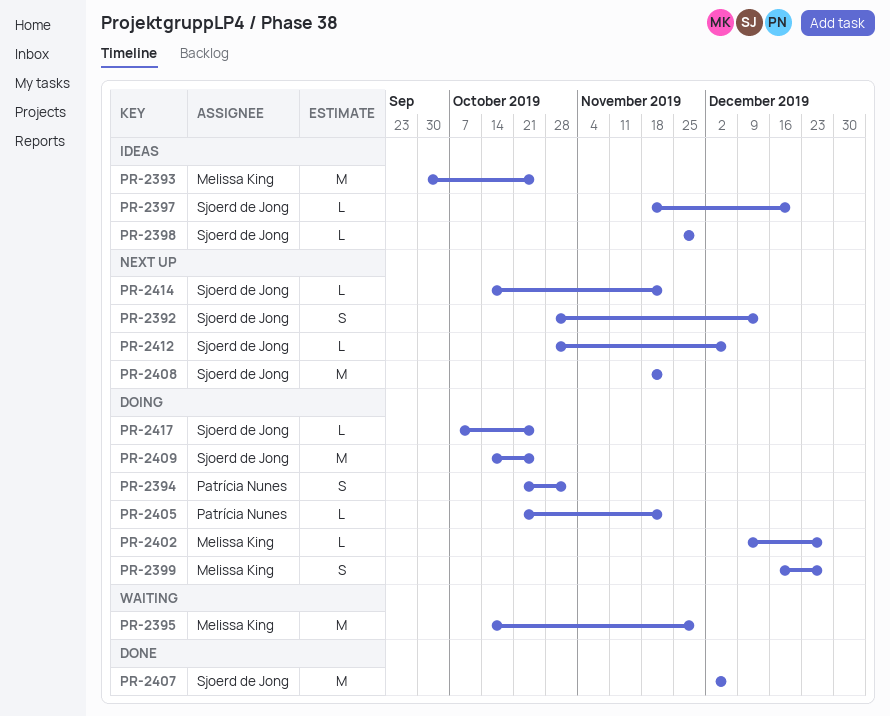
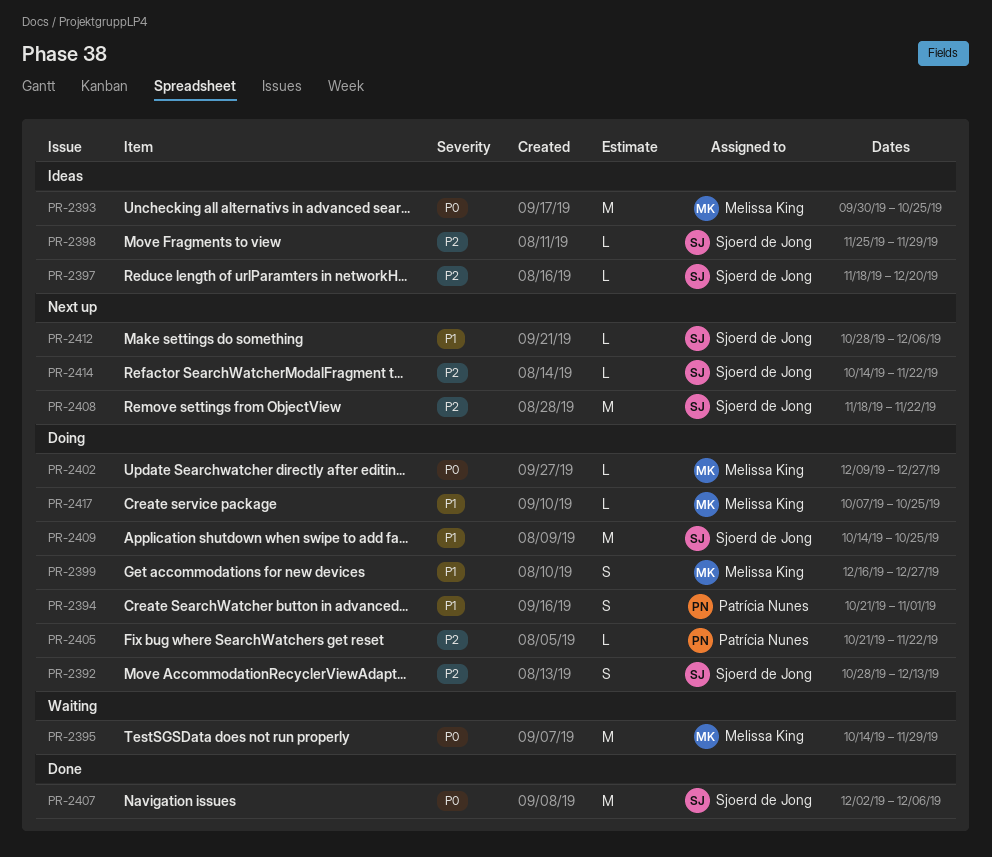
PR-2392, status: Next up -> Doing
PR-2417, owner: Sjoerd de Jong -> Melissa King

